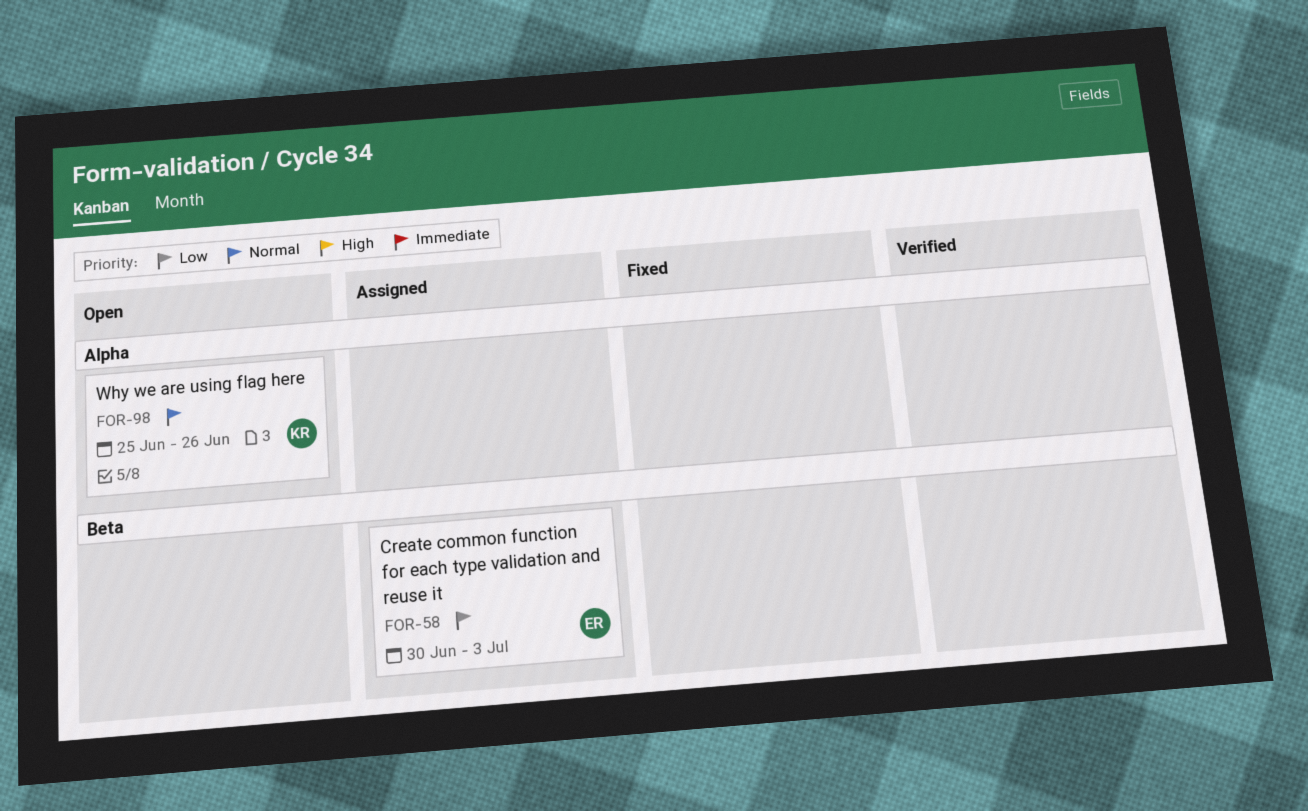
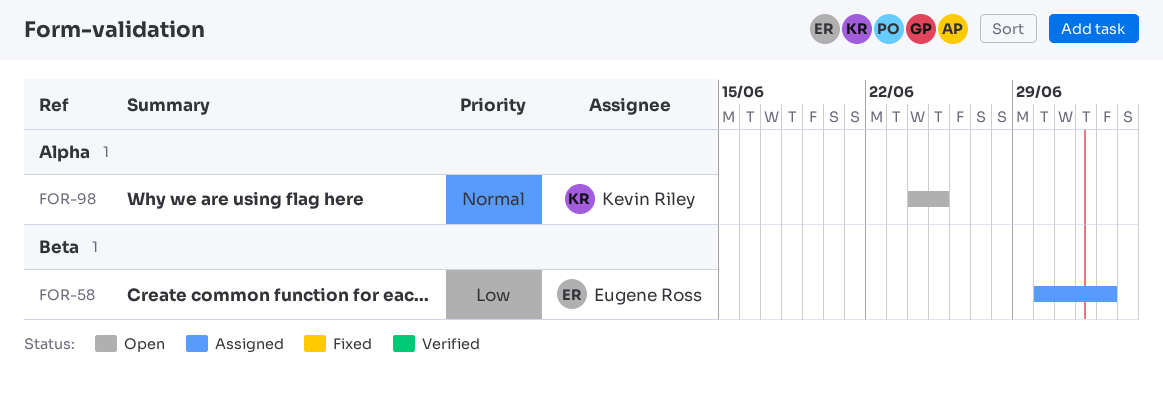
FOR-98, start: Jun 25 -> Jun 24
FOR-98, due: Jun 26 -> Jun 25

